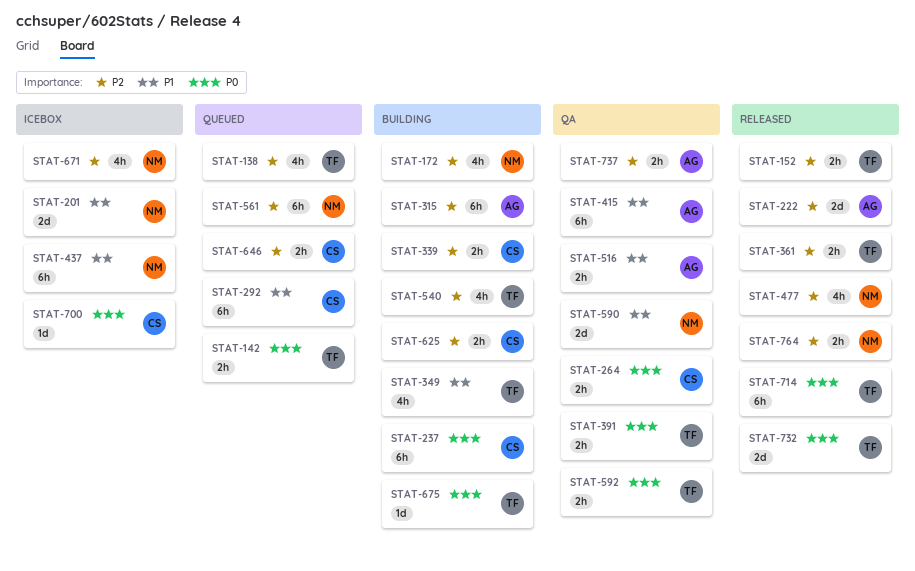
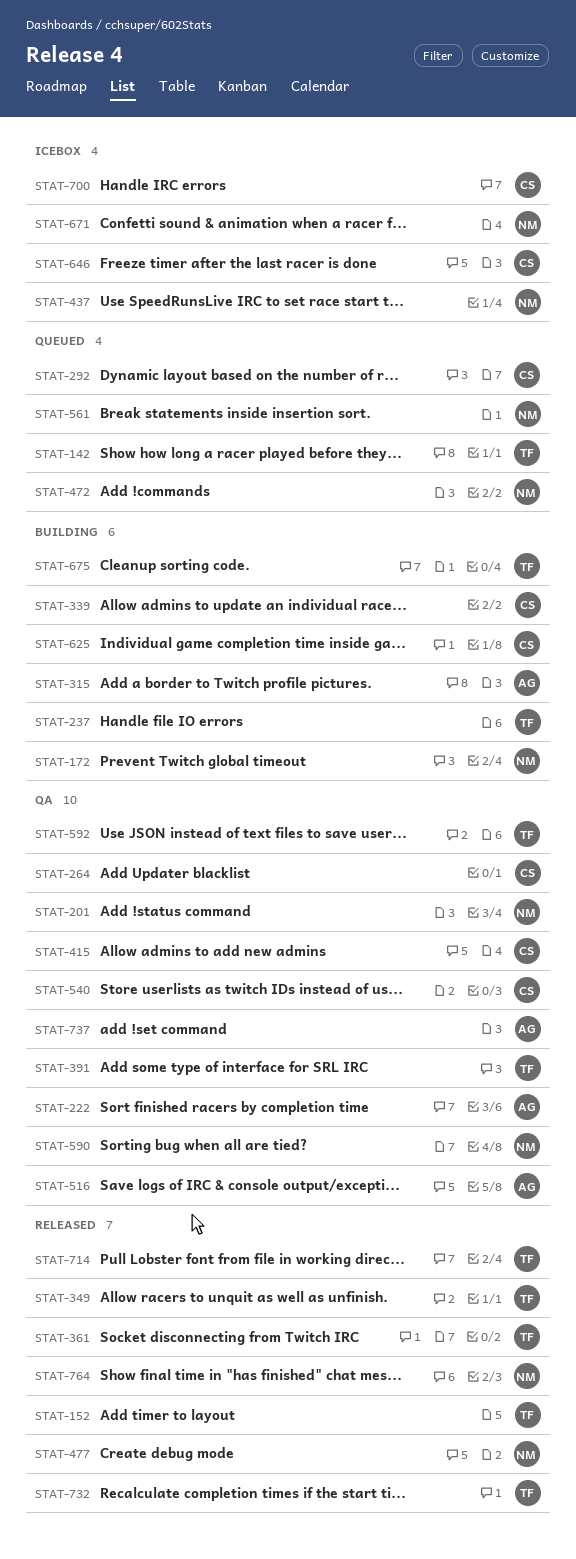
STAT-138: present -> none
STAT-201, status: Icebox -> QA
STAT-222, status: Released -> QA
STAT-237, owner: CS -> TF
STAT-349, status: Building -> Released
STAT-415, owner: AG -> CS
STAT-472: none -> present
STAT-540, status: Building -> QA
STAT-540, owner: TF -> CS
STAT-646, status: Queued -> Icebox

